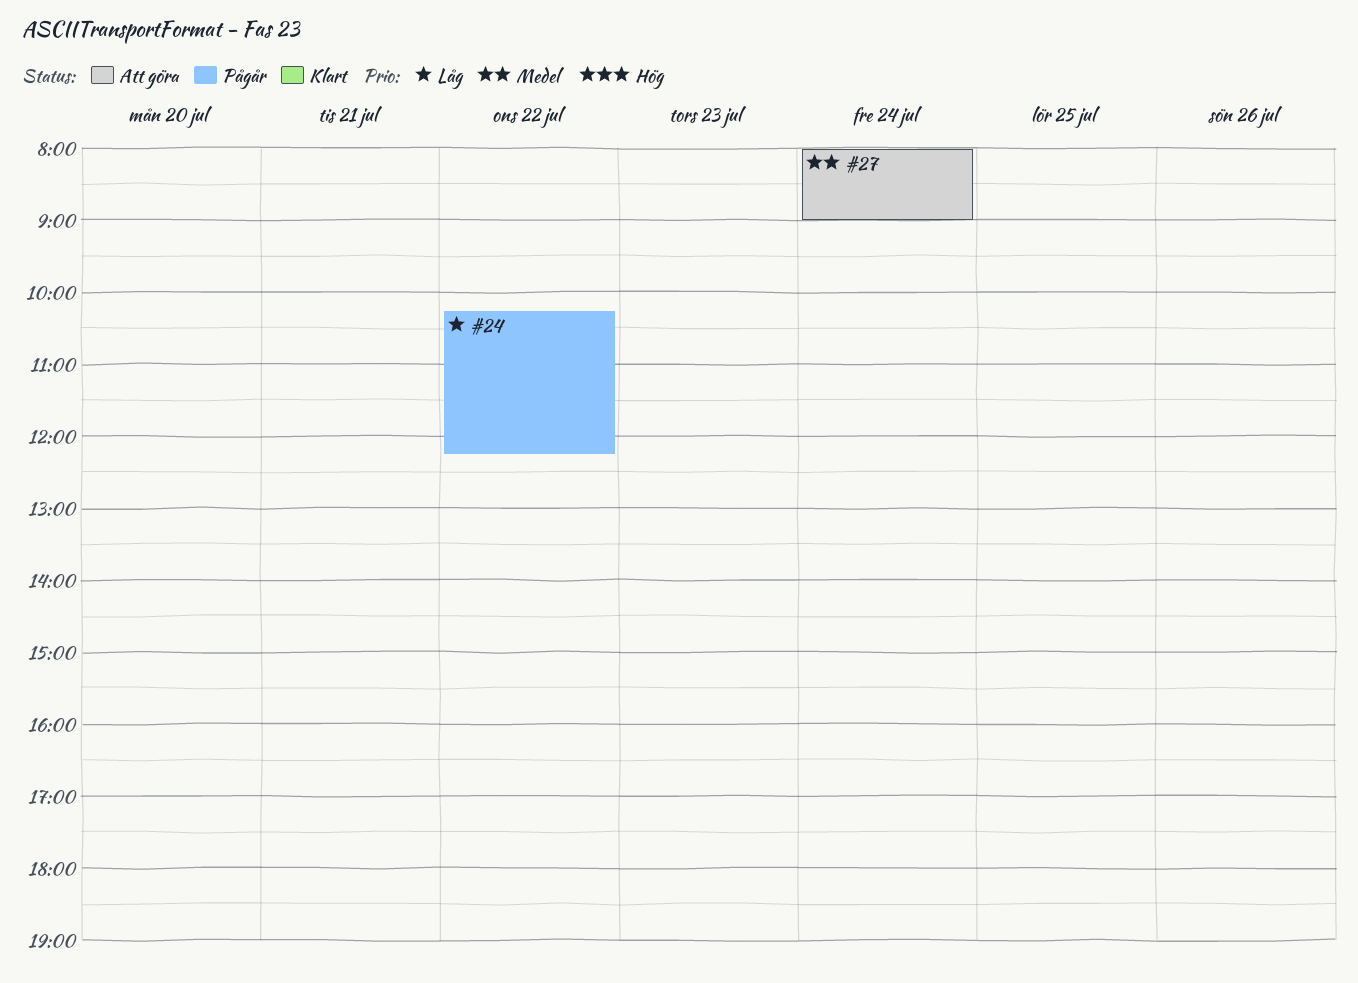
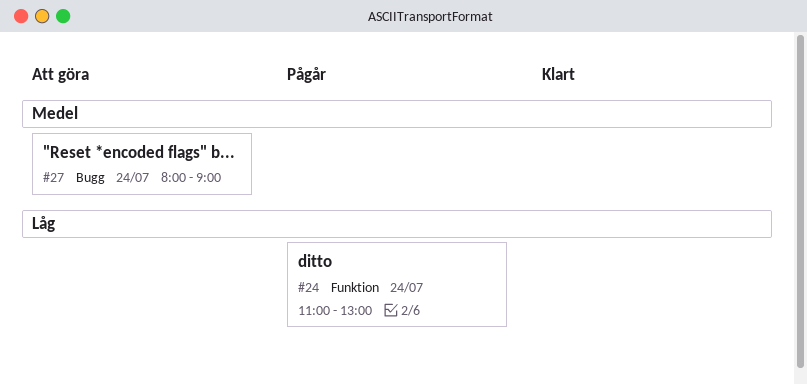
#24, day: Jul 22 -> Jul 24
#24, begins: 10:15 -> 11:00
#24, ends: 12:15 -> 13:00

